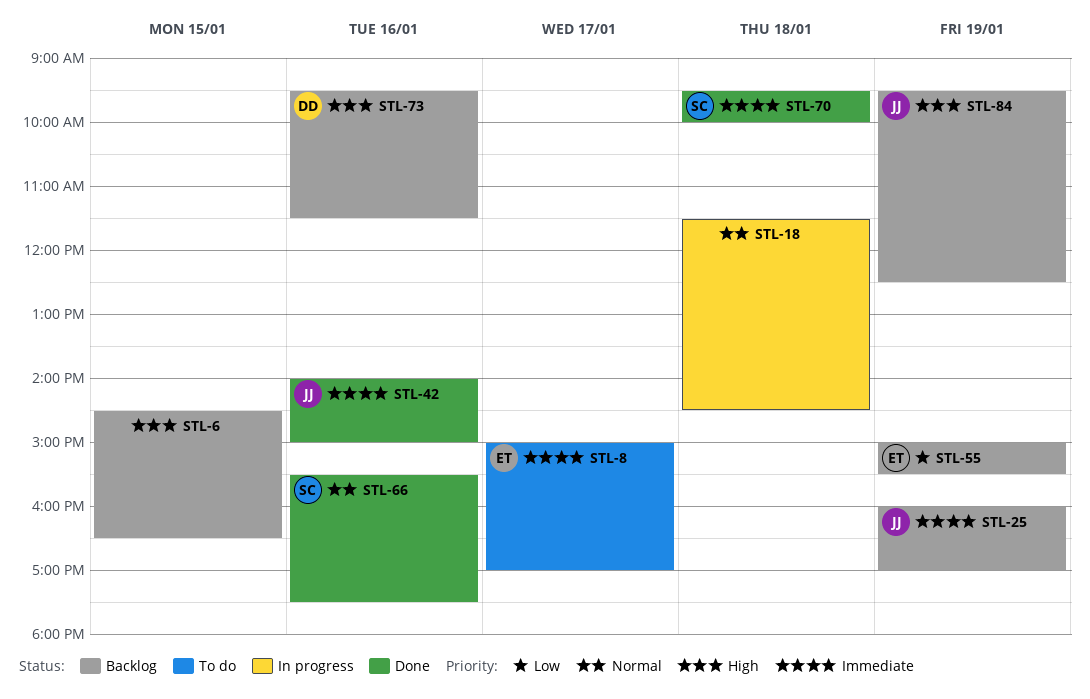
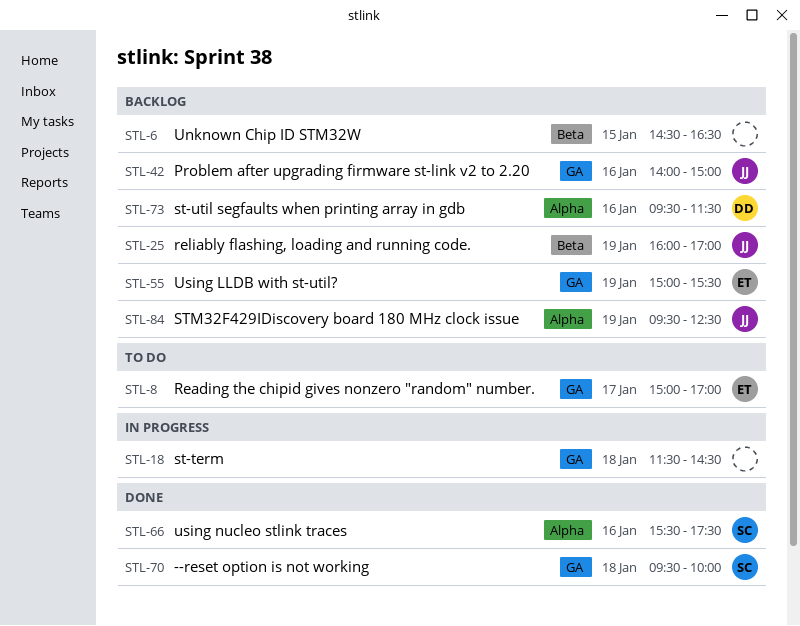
STL-42, status: Done -> Backlog

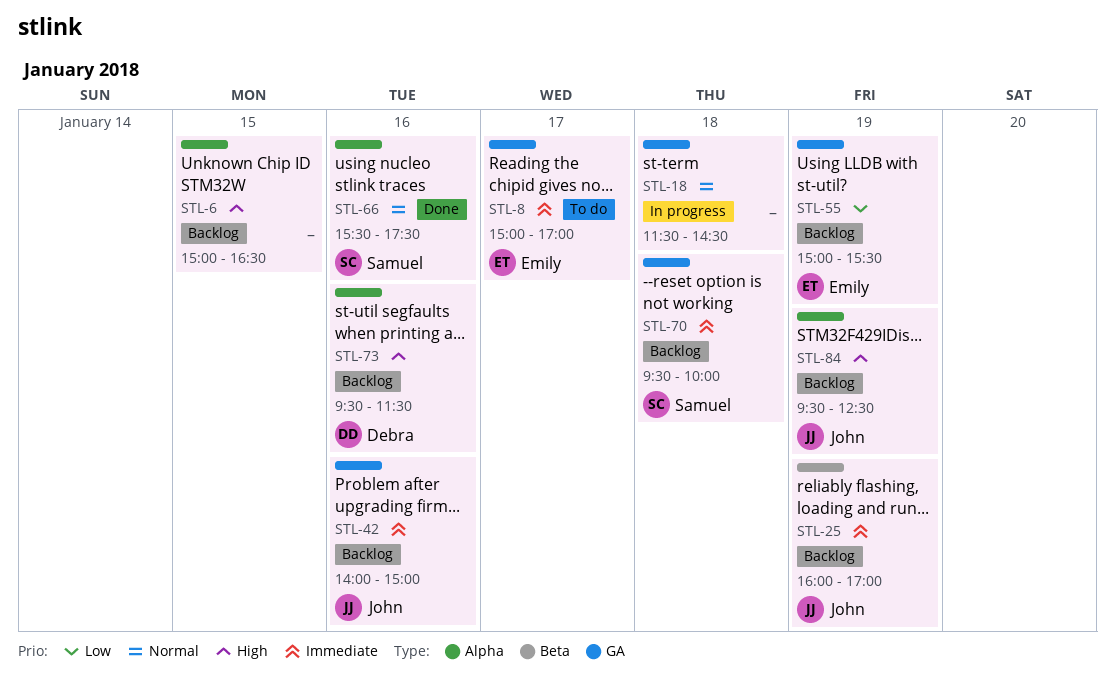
STL-6, label: Beta -> Alpha
STL-6, begins: 14:30 -> 15:00
STL-70, status: Done -> Backlog

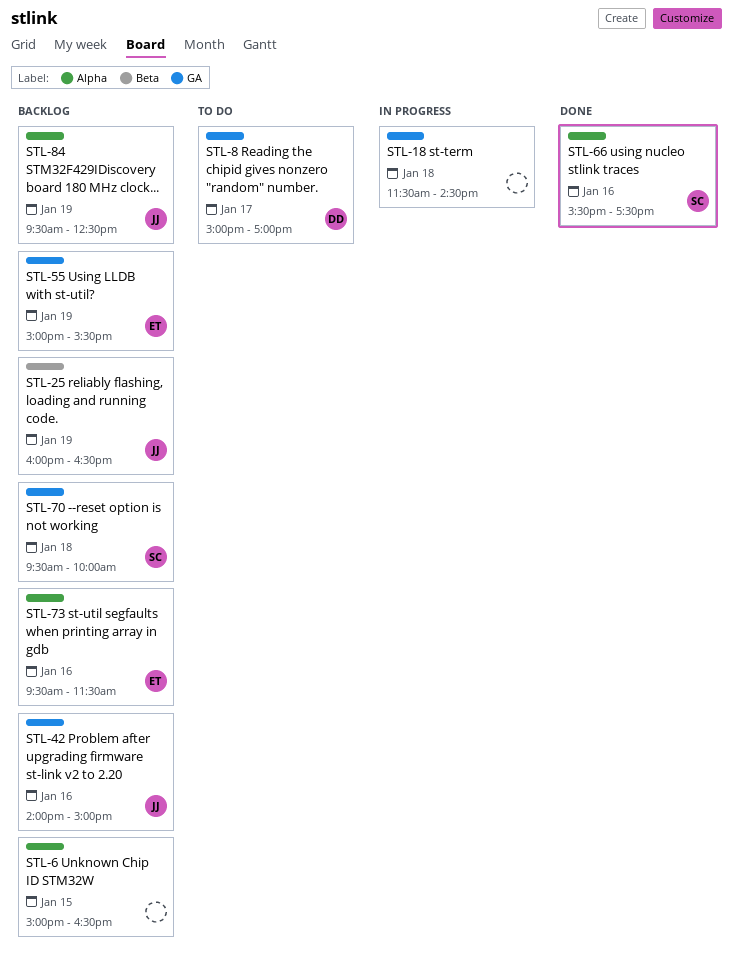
STL-8, owner: Emily -> Debra
STL-25, ends: 17:00 -> 16:30
STL-73, owner: Debra -> Emily

